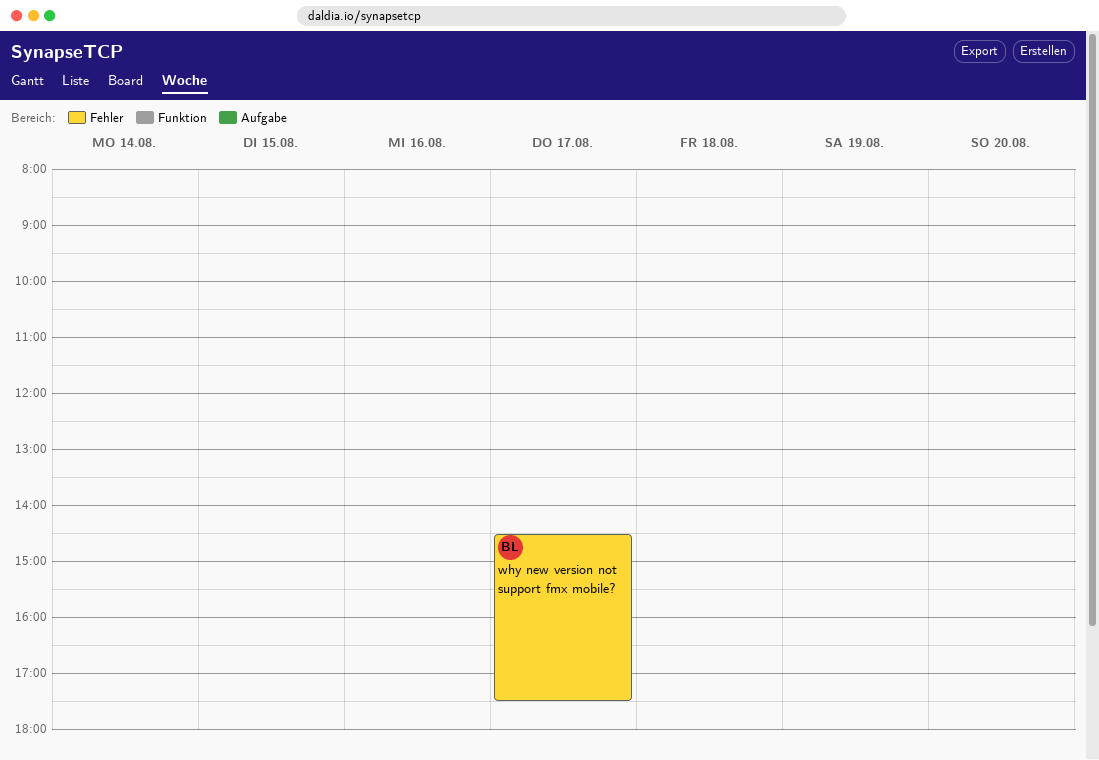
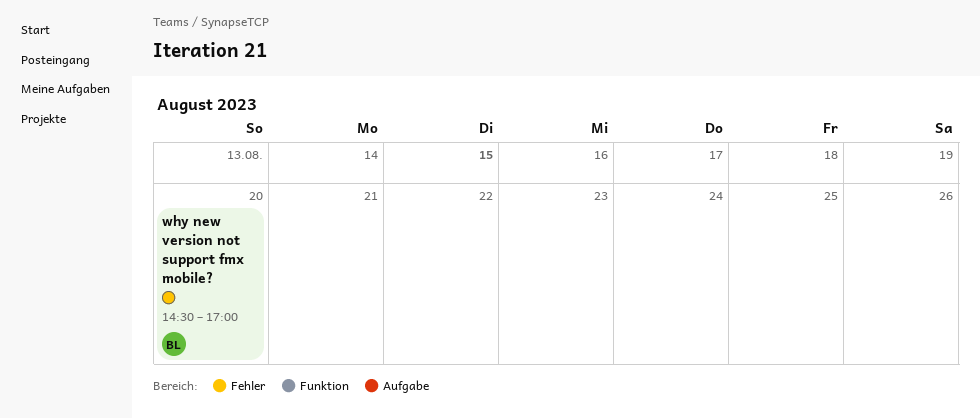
why new version not support fmx mobile?, day: Aug 17 -> Aug 20
why new version not support fmx mobile?, ends: 17:30 -> 17:00

